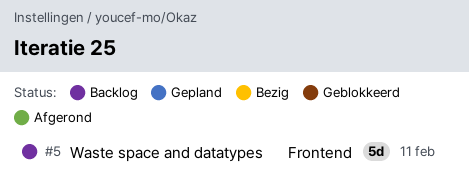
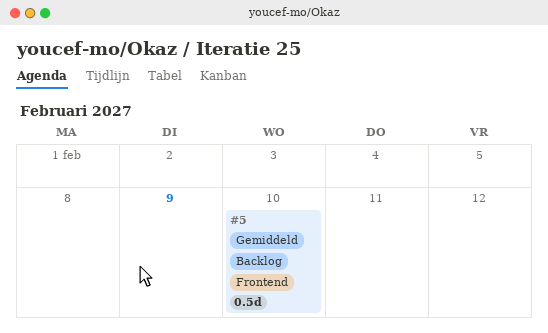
#5, estimate: 5d -> 0.5d
#5, due: Feb 11 -> Feb 10

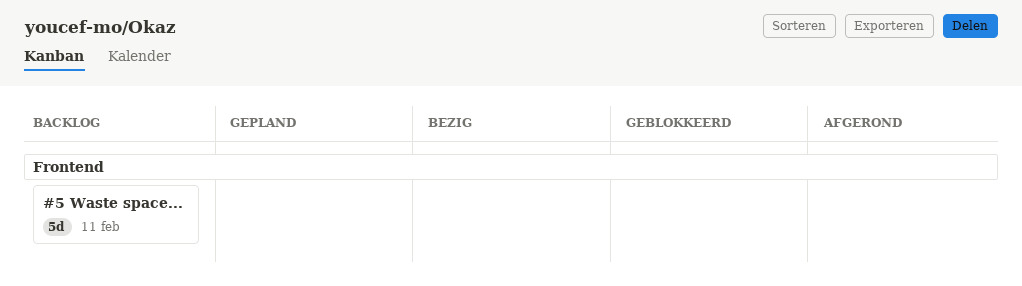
#5, estimate: 0.5d -> 5d
#5, due: Feb 10 -> Feb 11

